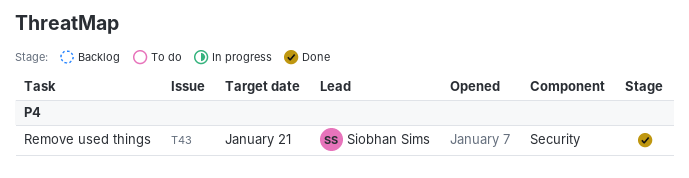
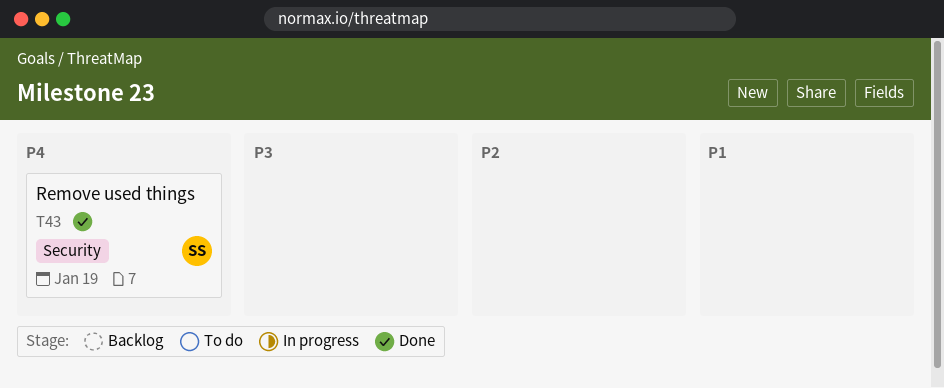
T43, due: Jan 21 -> Jan 19

